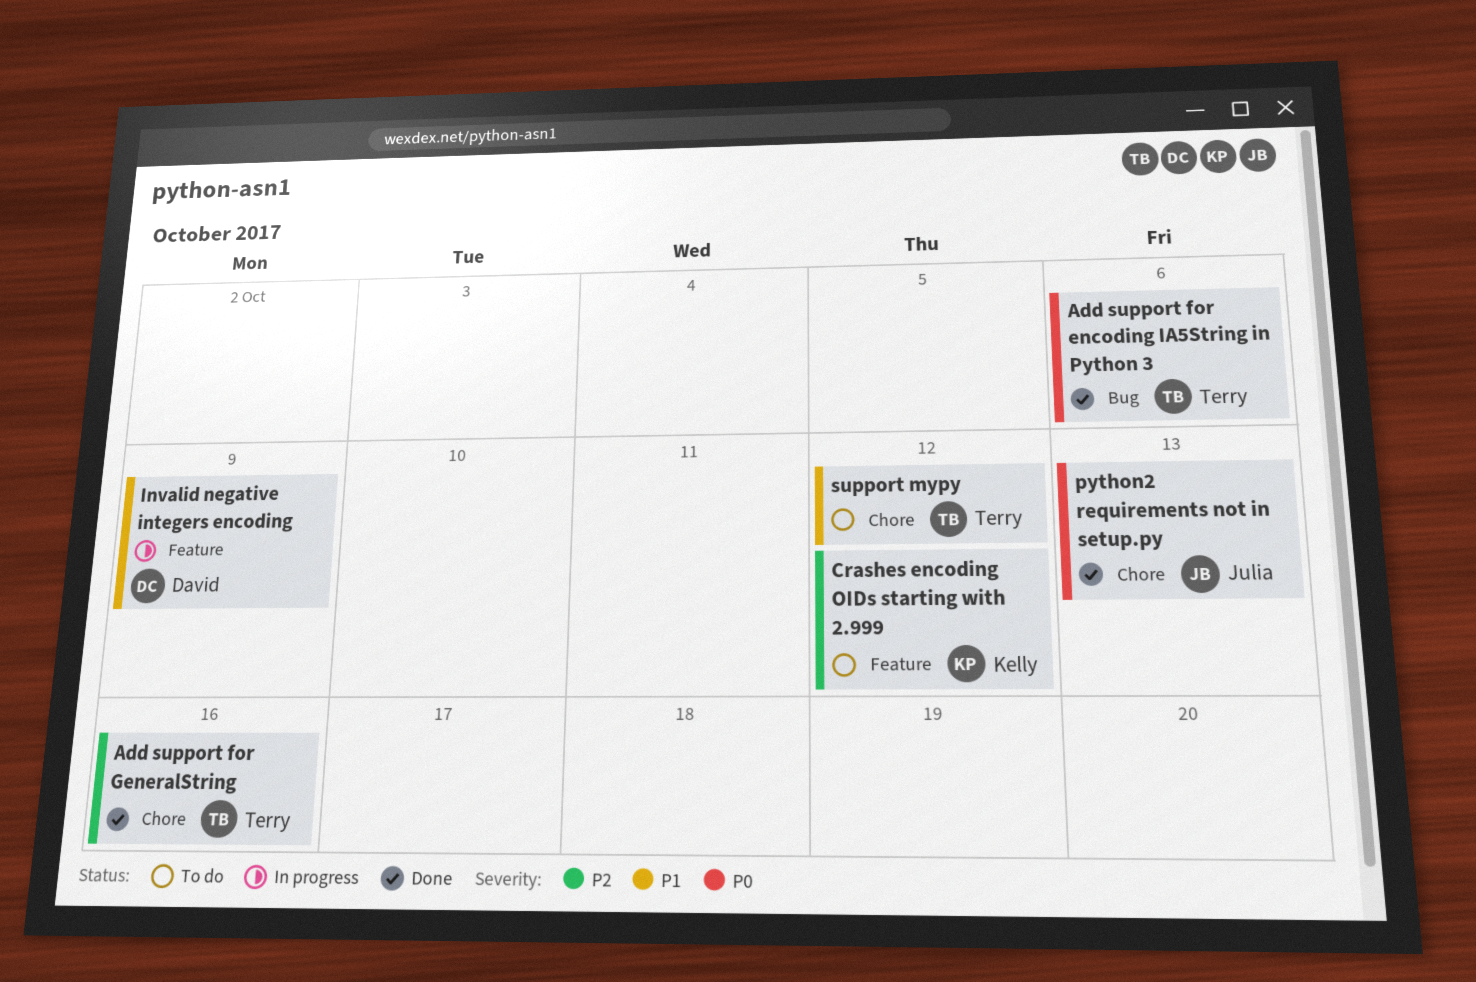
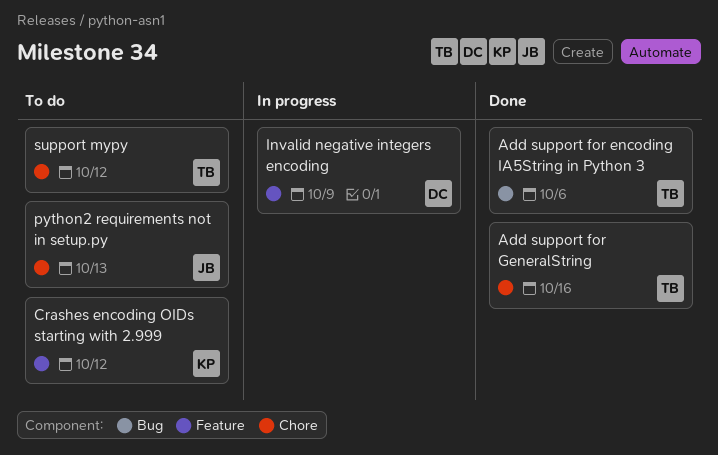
python2 requirements not in setup.py, status: Done -> To do

